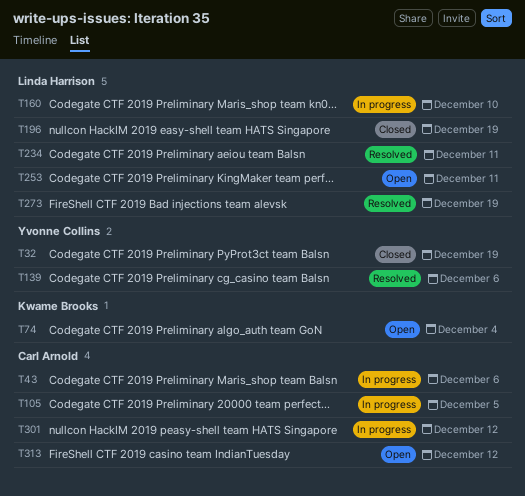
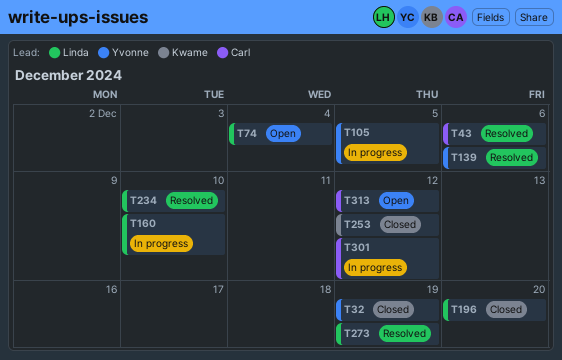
T43, status: In progress -> Resolved
T74, owner: Kwame Brooks -> Linda Harrison
T105, owner: Carl Arnold -> Yvonne Collins
T196, due: Dec 19 -> Dec 20
T234, due: Dec 11 -> Dec 10
T253, status: Open -> Closed
T253, owner: Linda Harrison -> Kwame Brooks
T253, due: Dec 11 -> Dec 12

